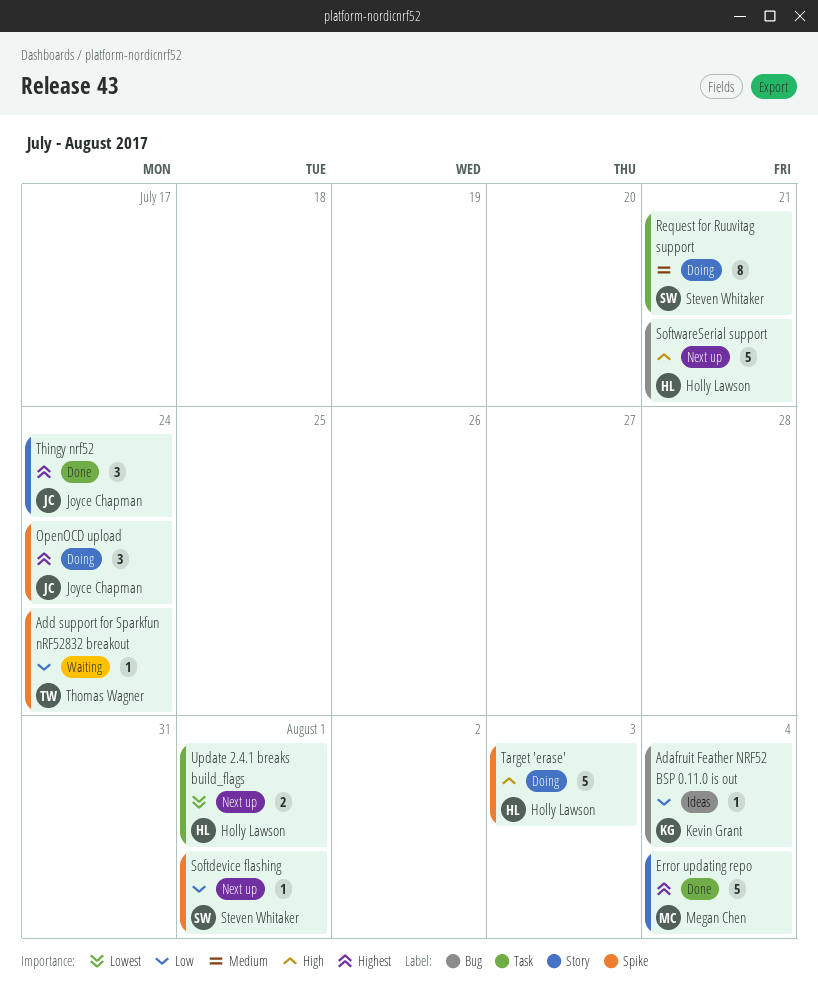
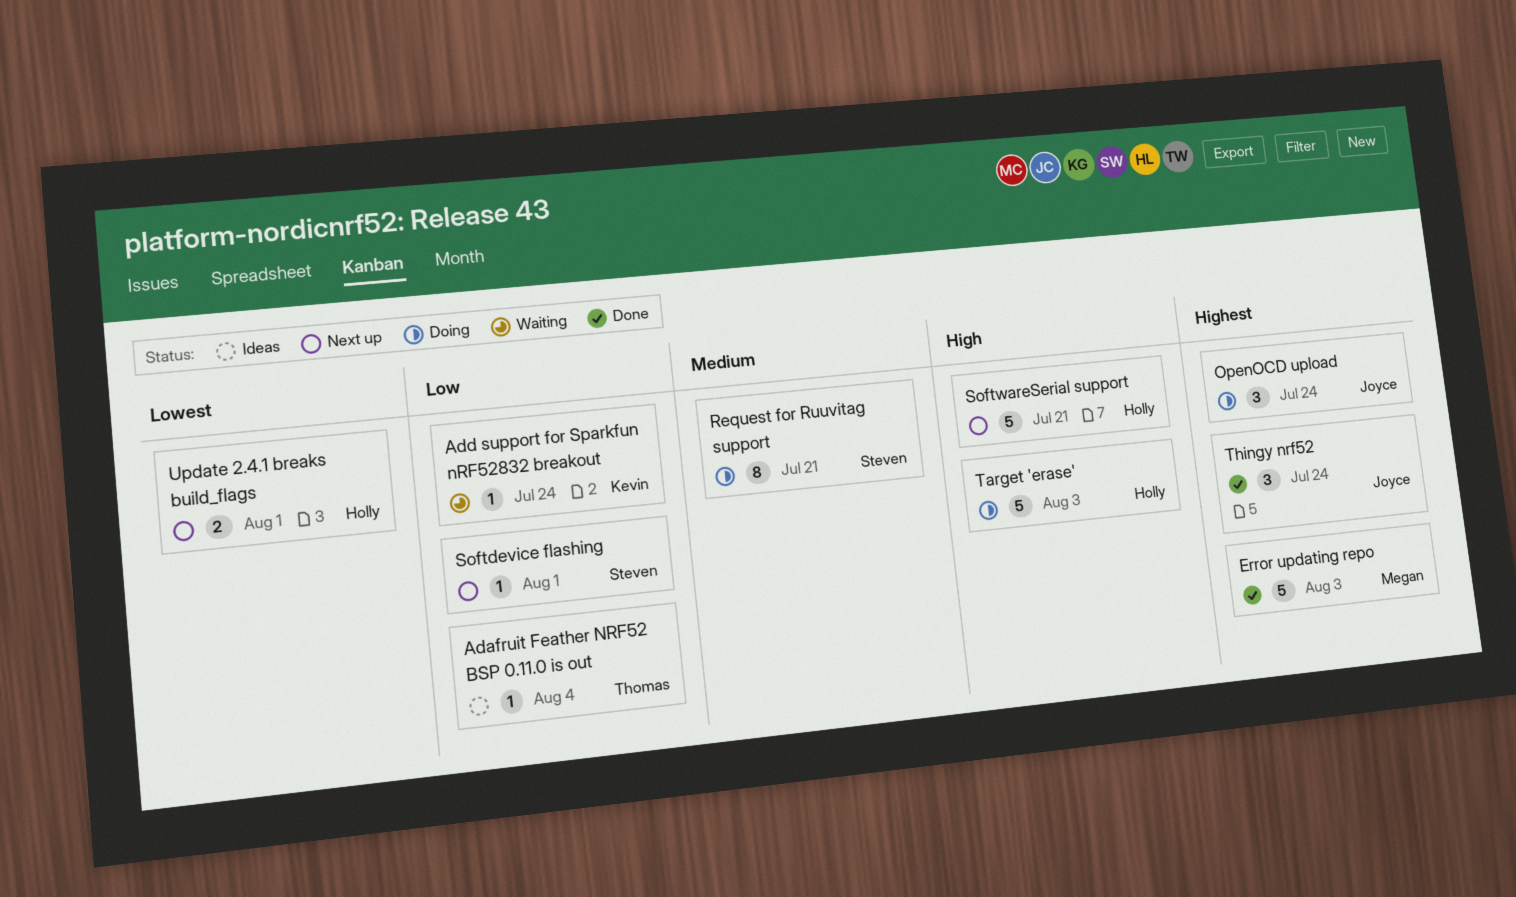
Adafruit Feather NRF52 BSP 0.11.0 is out, owner: Kevin Grant -> Thomas Wagner
Add support for Sparkfun nRF52832 breakout, owner: Thomas Wagner -> Kevin Grant
Error updating repo, due: Aug 4 -> Aug 3

